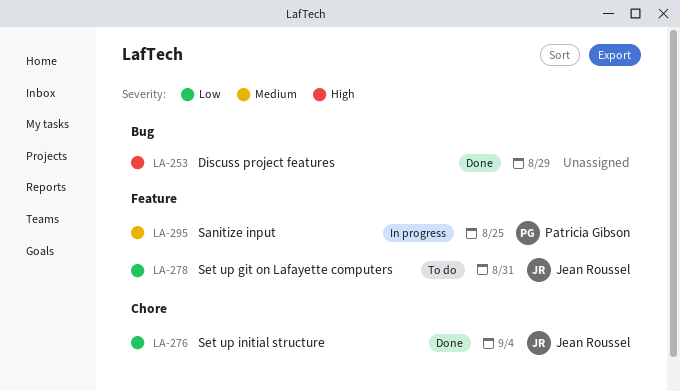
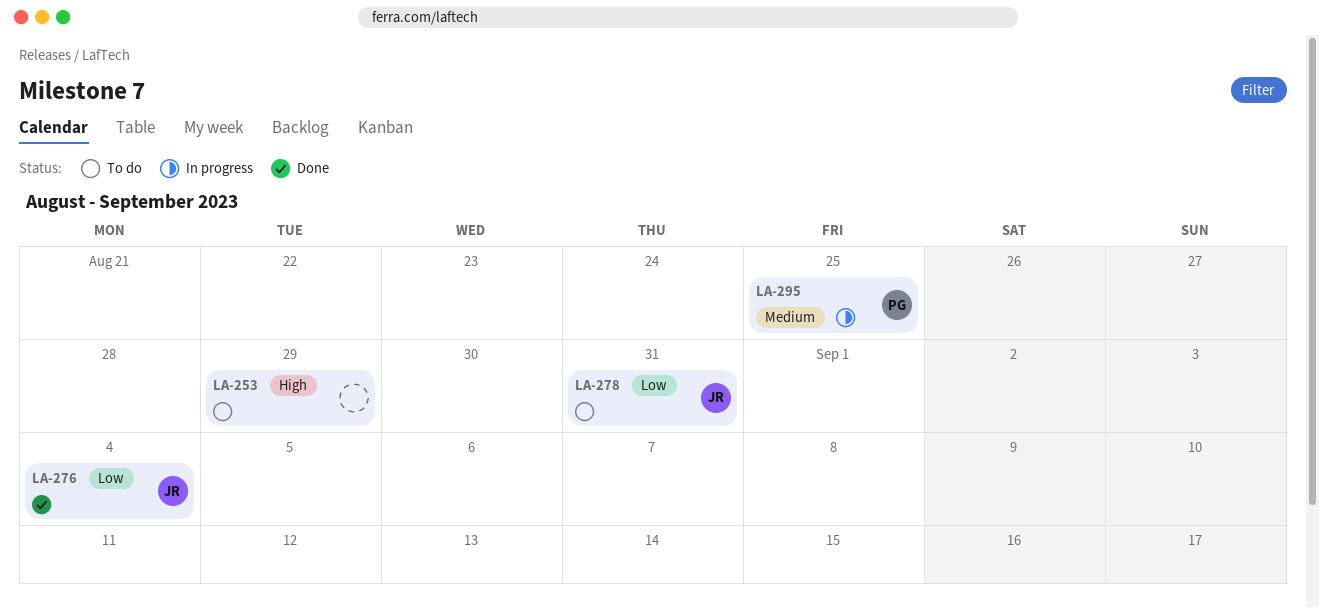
LA-253, status: Done -> To do

